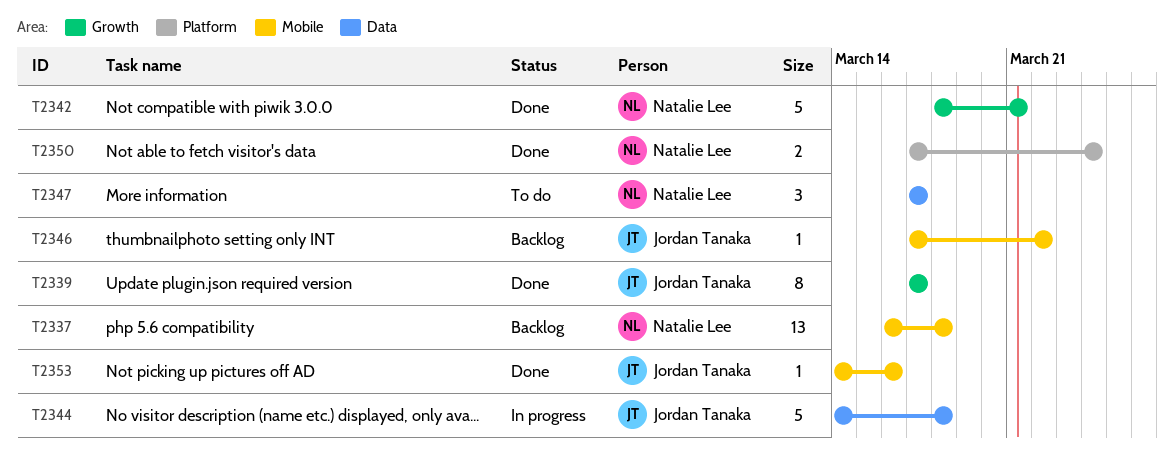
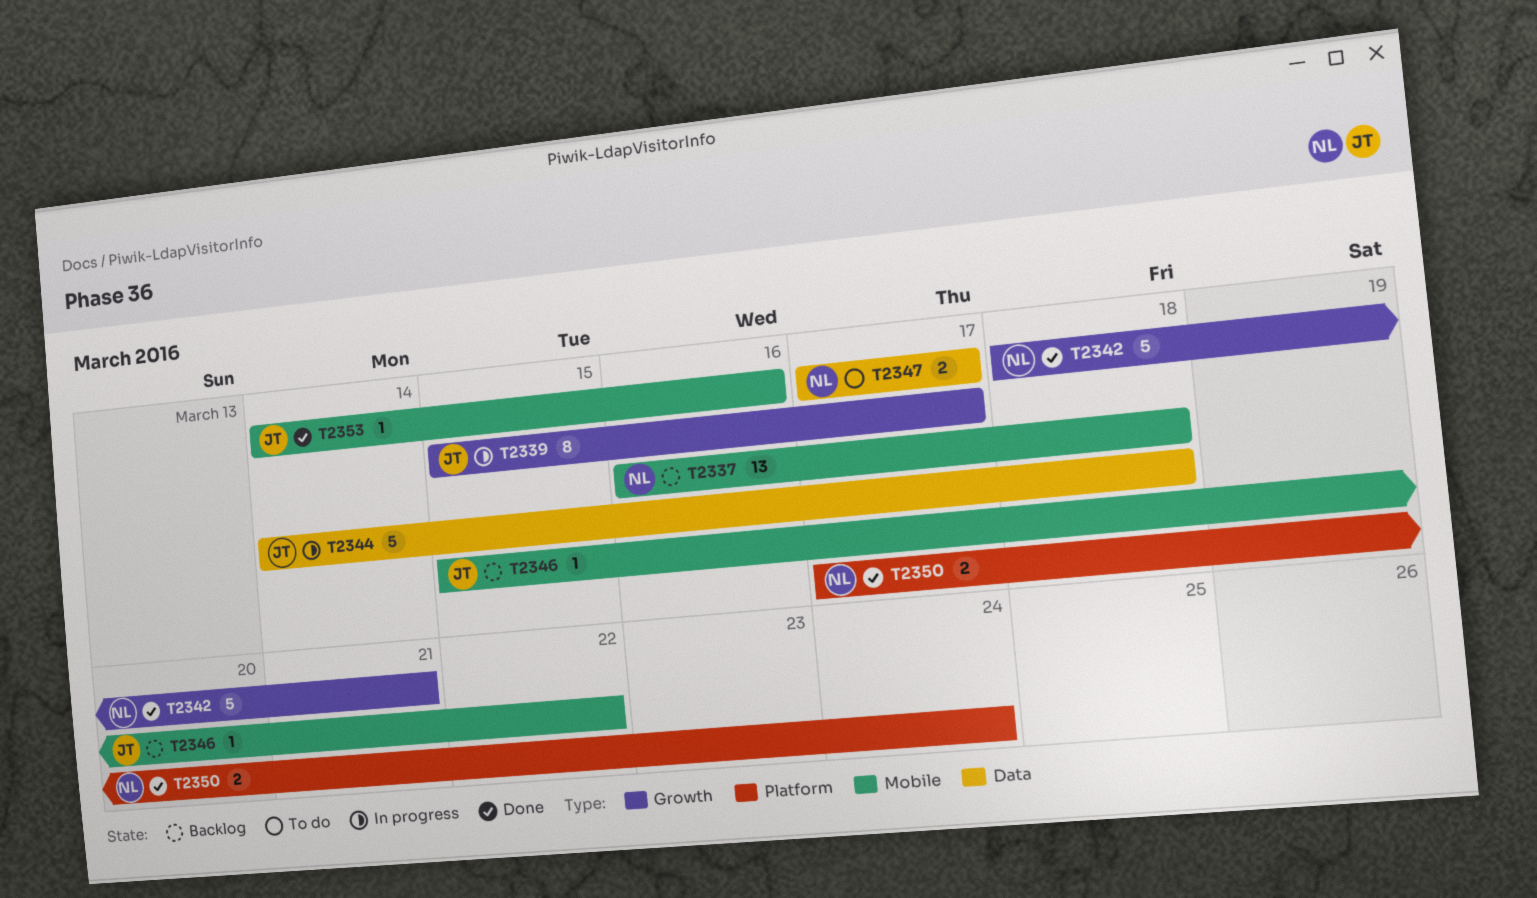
T2339, status: Done -> In progress
T2339, start: Mar 17 -> Mar 15
T2346, start: Mar 17 -> Mar 15
T2347, estimate: 3 -> 2

